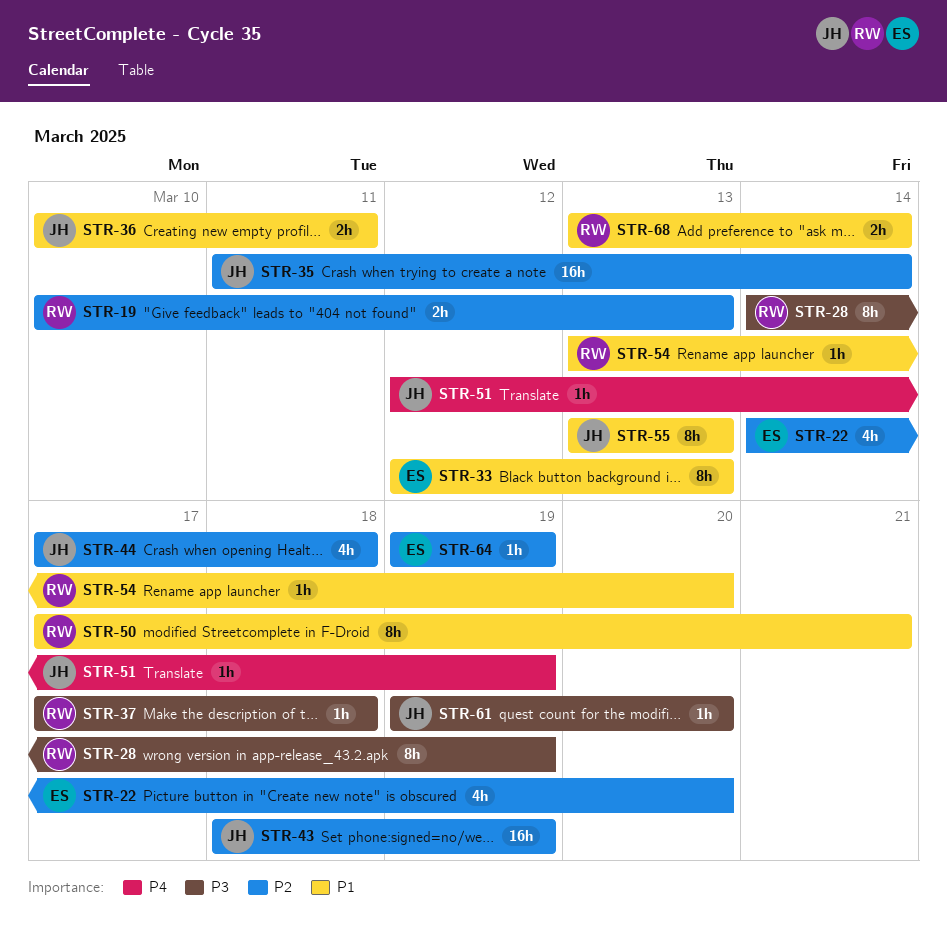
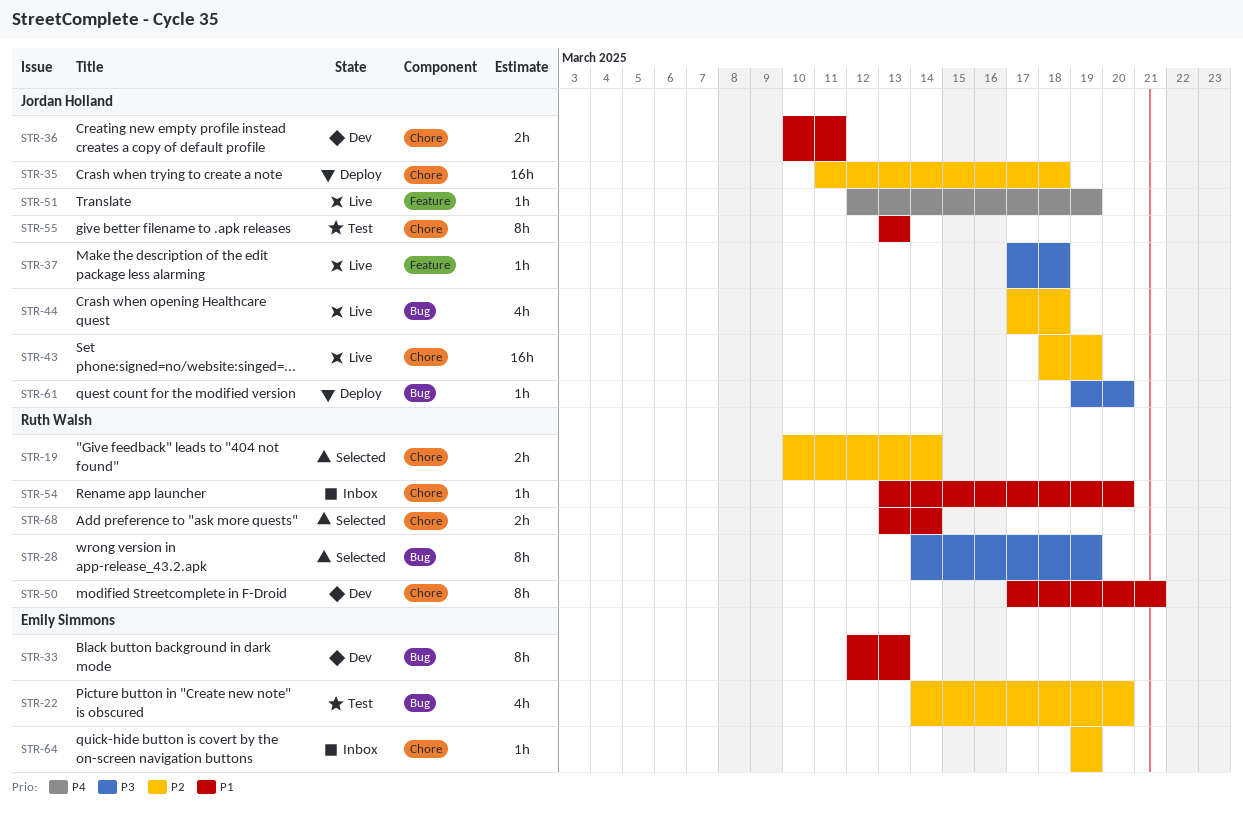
STR-19, due: Mar 13 -> Mar 14
STR-35, due: Mar 14 -> Mar 18
STR-37, owner: Ruth Walsh -> Jordan Holland

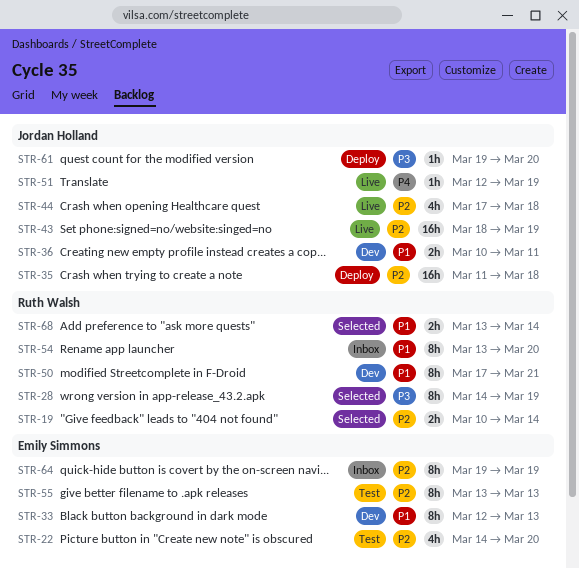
STR-37: present -> none
STR-54, estimate: 1h -> 8h
STR-55, owner: Jordan Holland -> Emily Simmons
STR-55, priority: P1 -> P2
STR-64, estimate: 1h -> 8h

